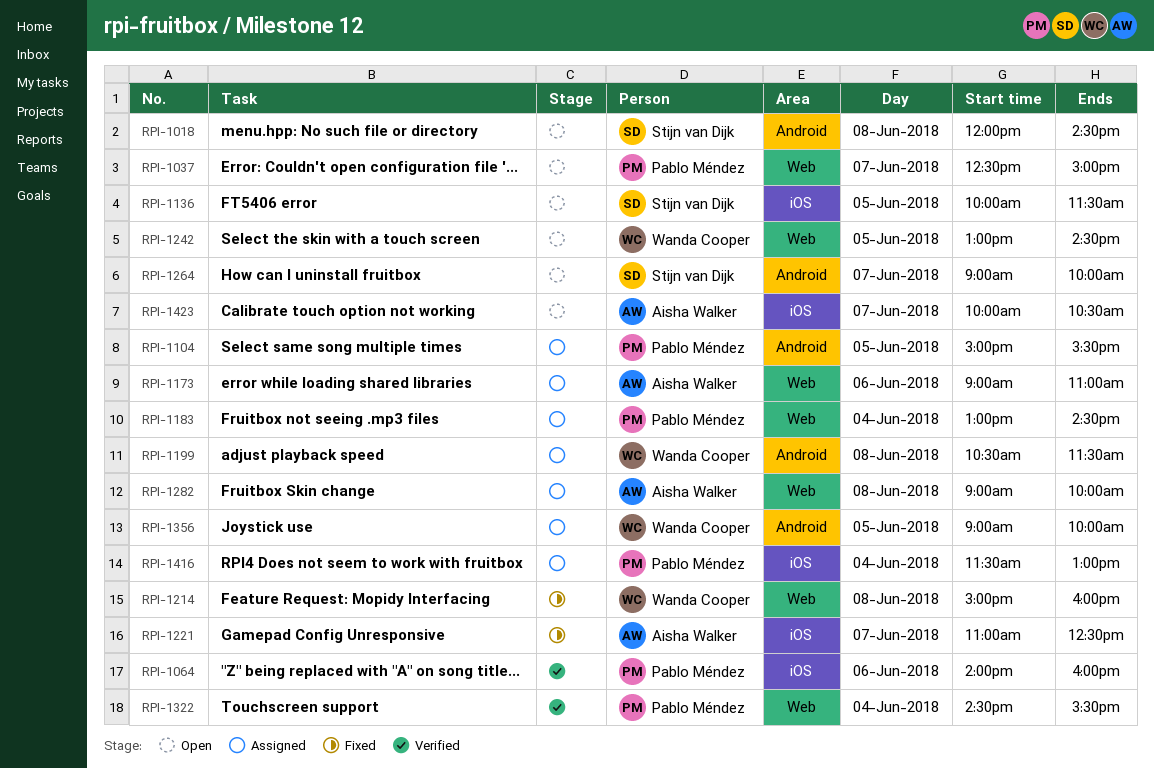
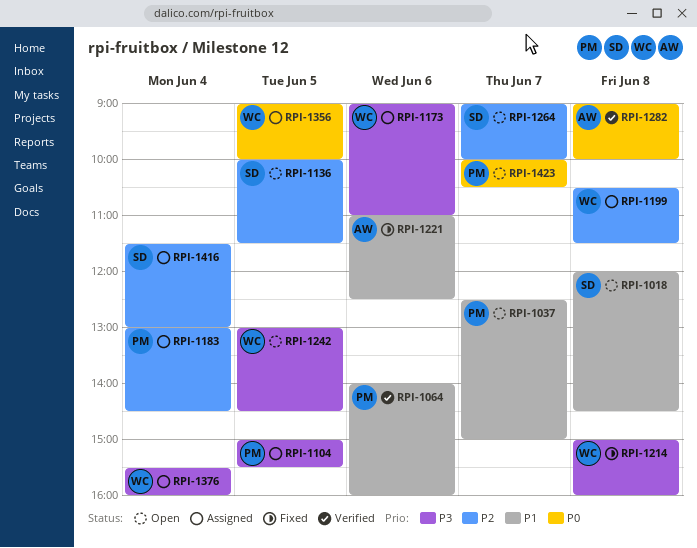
RPI-1173, owner: Aisha Walker -> Wanda Cooper
RPI-1221, day: Jun 7 -> Jun 6
RPI-1282, status: Assigned -> Verified
RPI-1322: present -> none
RPI-1376: none -> present
RPI-1416, owner: Pablo Méndez -> Stijn van Dijk
RPI-1423, owner: Aisha Walker -> Pablo Méndez

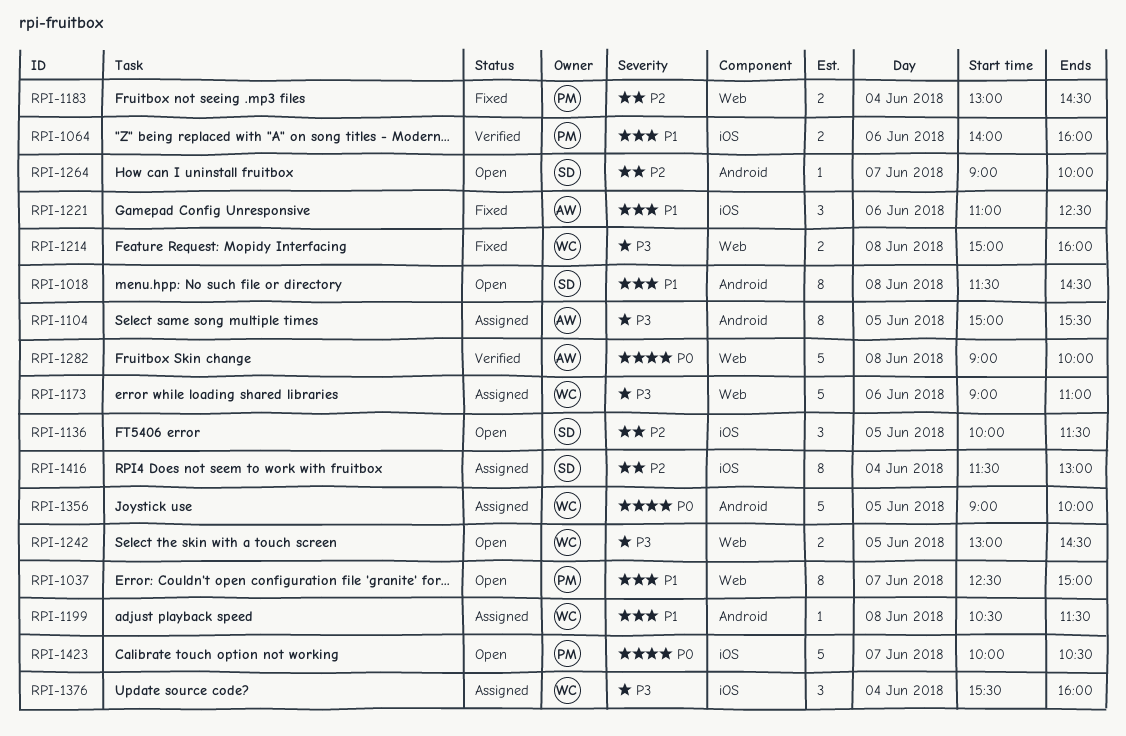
RPI-1018, begins: 12:00 -> 11:30
RPI-1104, owner: PM -> AW
RPI-1183, status: Assigned -> Fixed
RPI-1199, priority: P2 -> P1

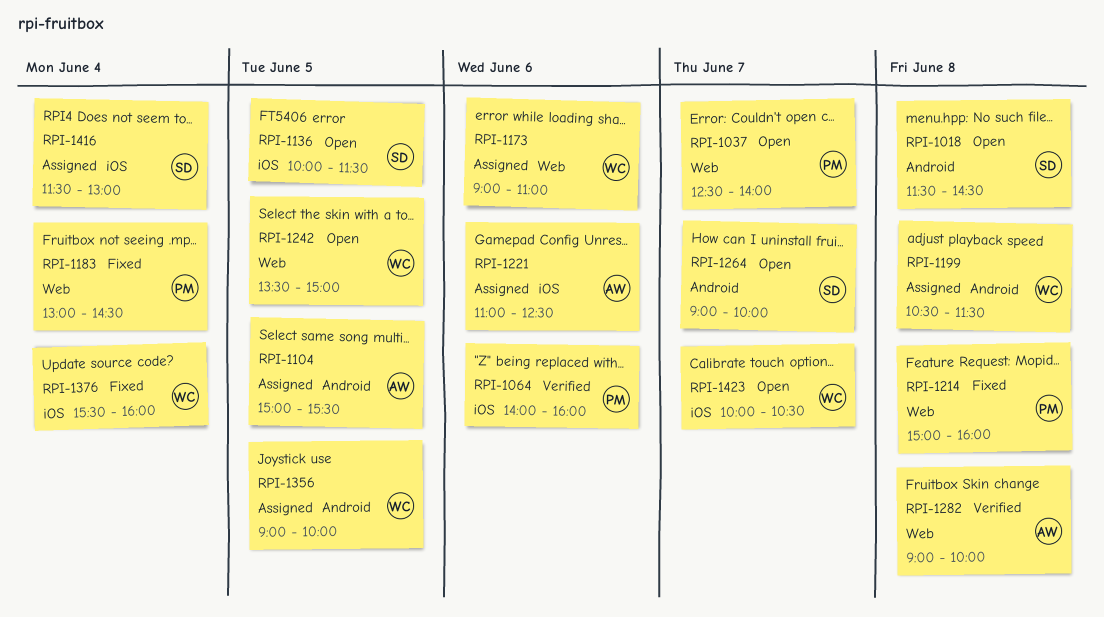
RPI-1037, ends: 15:00 -> 14:00
RPI-1214, owner: WC -> PM
RPI-1221, status: Fixed -> Assigned
RPI-1242, begins: 13:00 -> 13:30
RPI-1242, ends: 14:30 -> 15:00
RPI-1376, status: Assigned -> Fixed
RPI-1423, owner: PM -> WC

